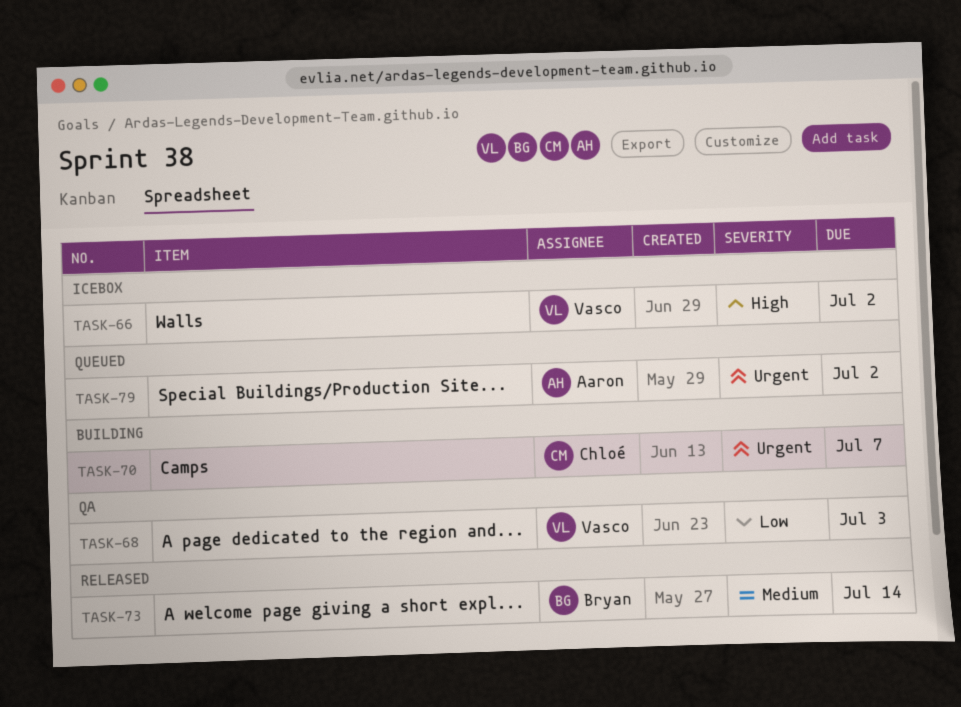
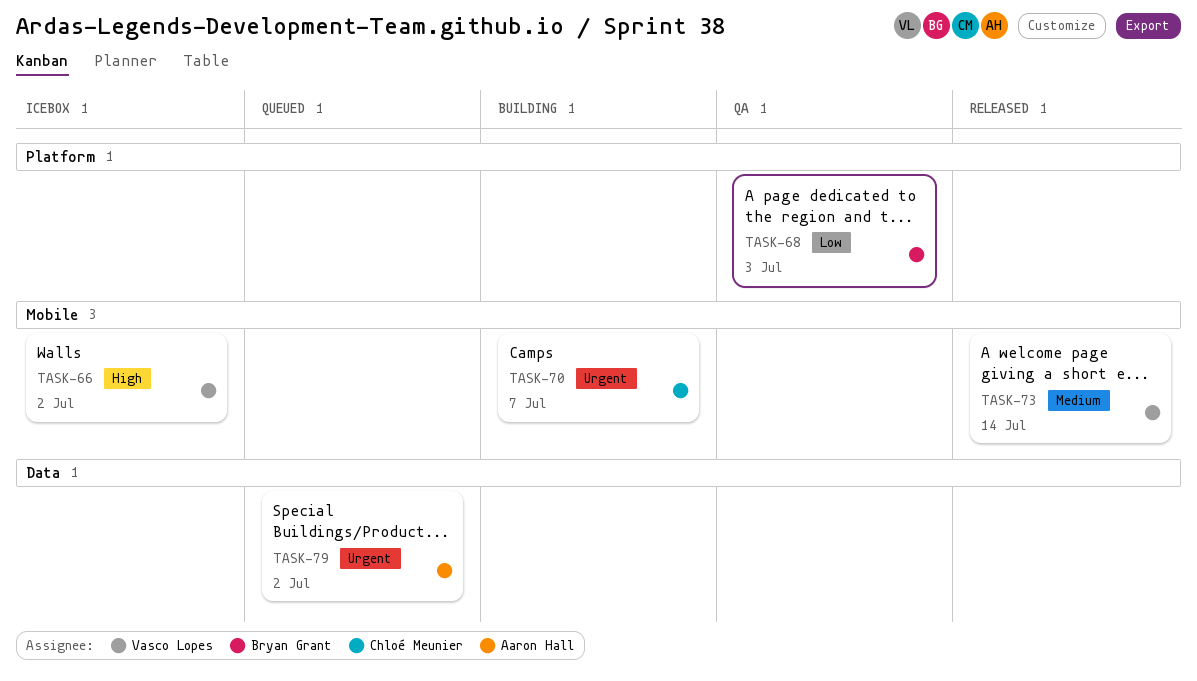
TASK-68, owner: Vasco Lopes -> Bryan Grant
TASK-73, owner: Bryan Grant -> Vasco Lopes

